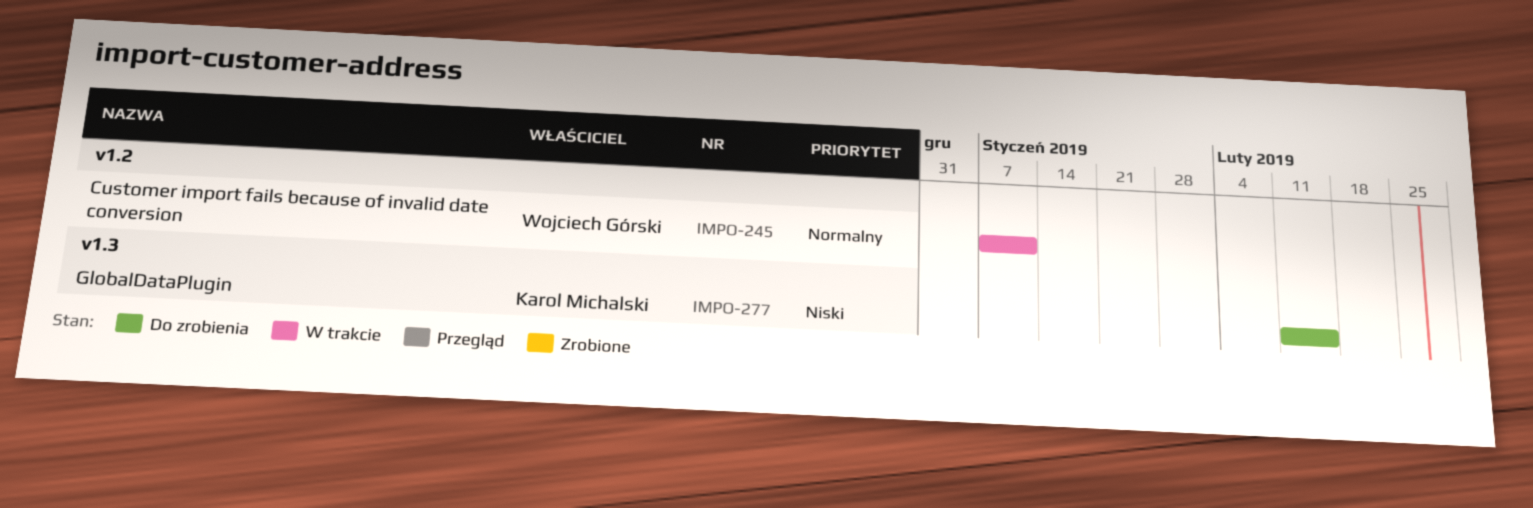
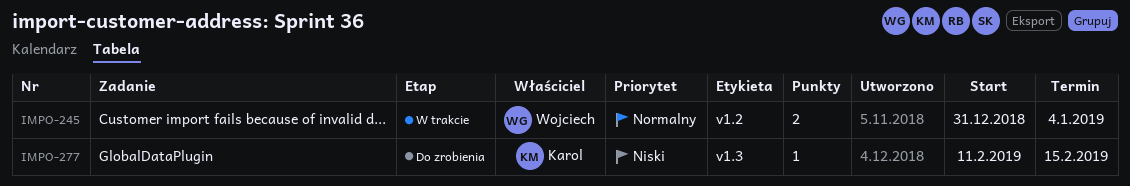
IMPO-245, start: Jan 7 -> Dec 31
IMPO-245, due: Jan 11 -> Jan 4

